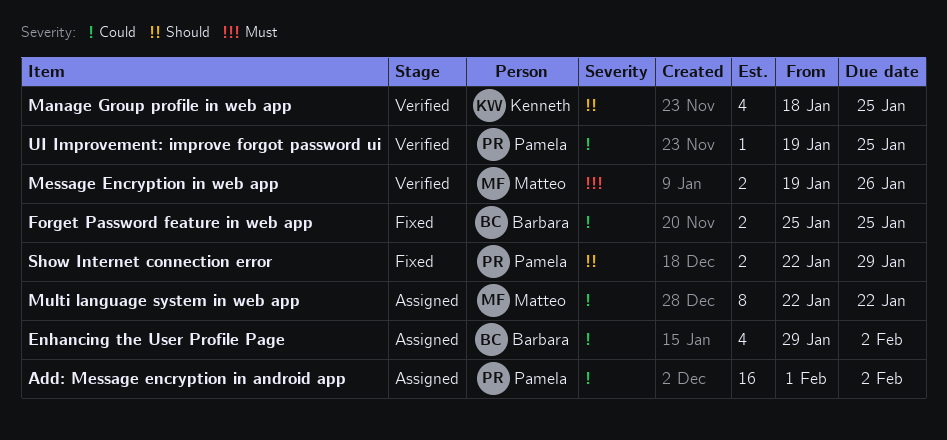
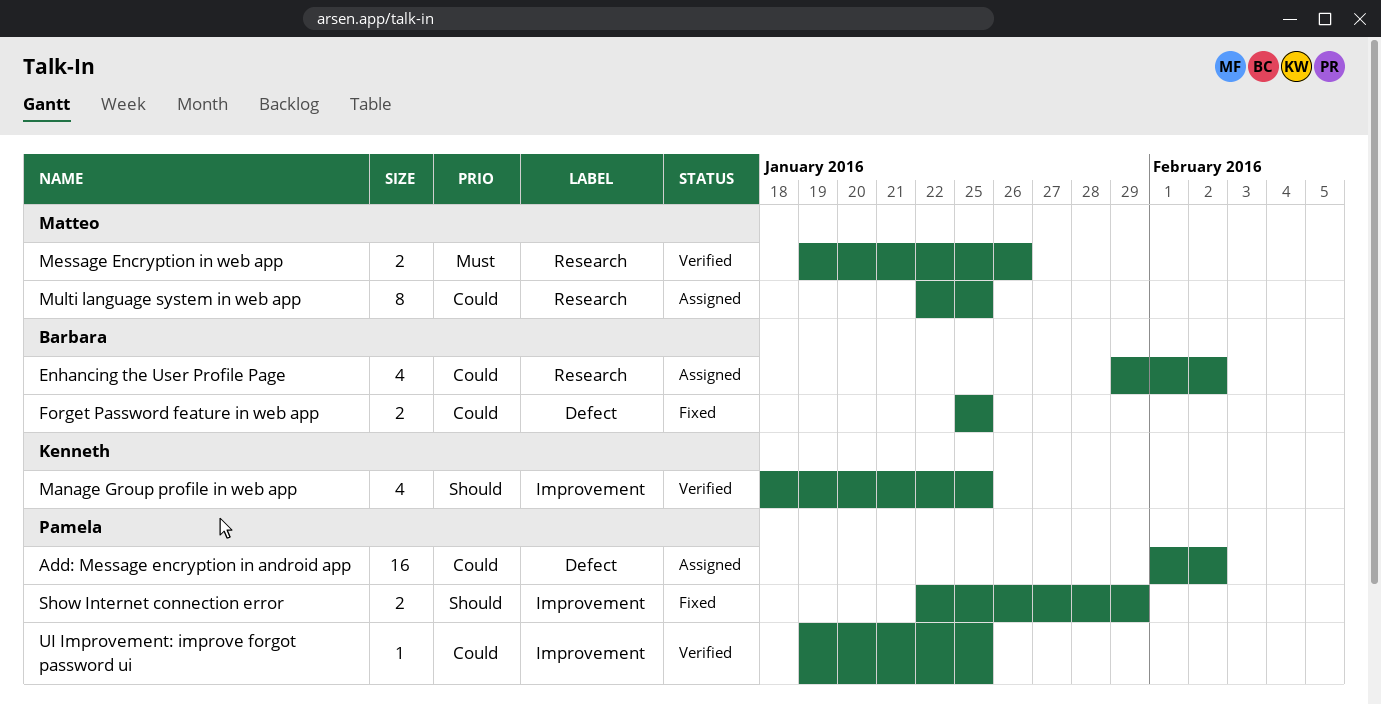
Multi language system in web app, due: Jan 22 -> Jan 25

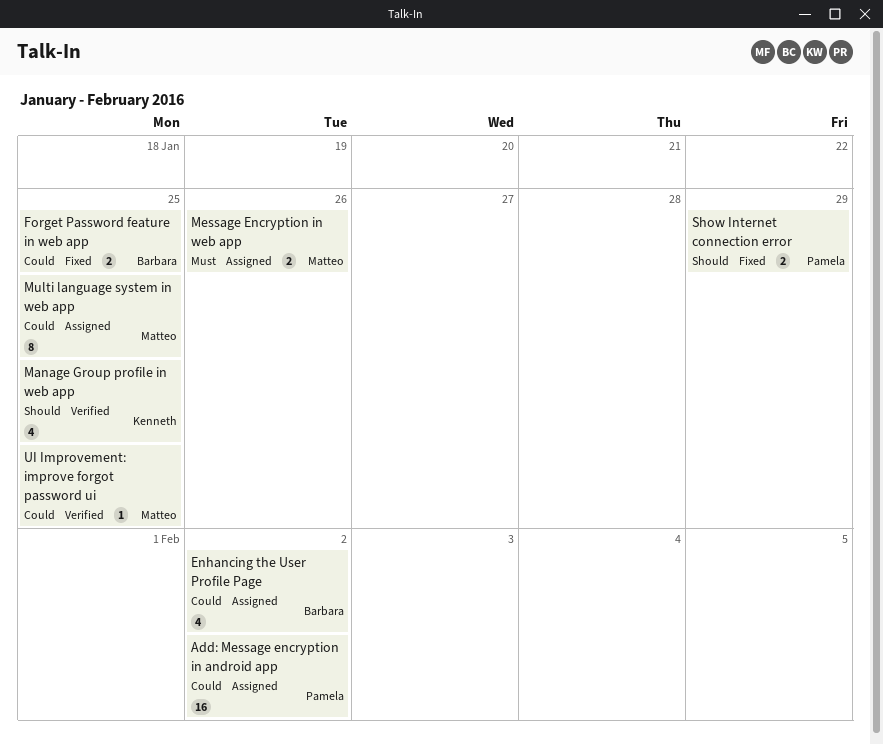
Message Encryption in web app, status: Verified -> Assigned
UI Improvement: improve forgot password ui, owner: Pamela -> Matteo

